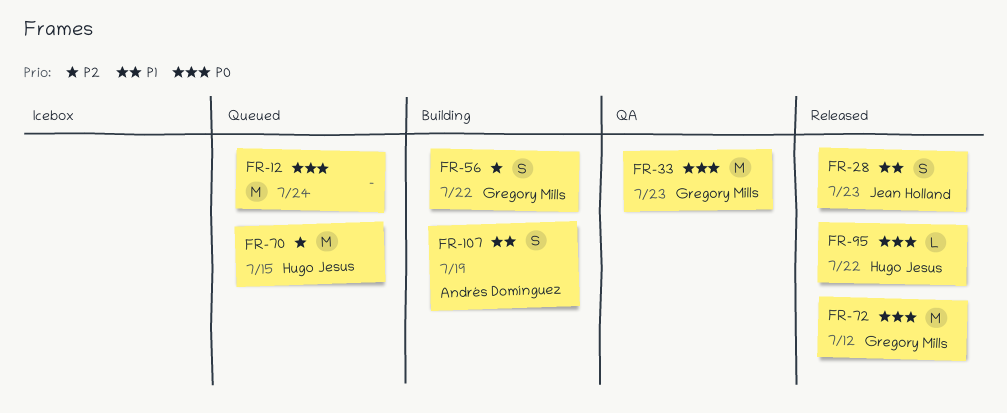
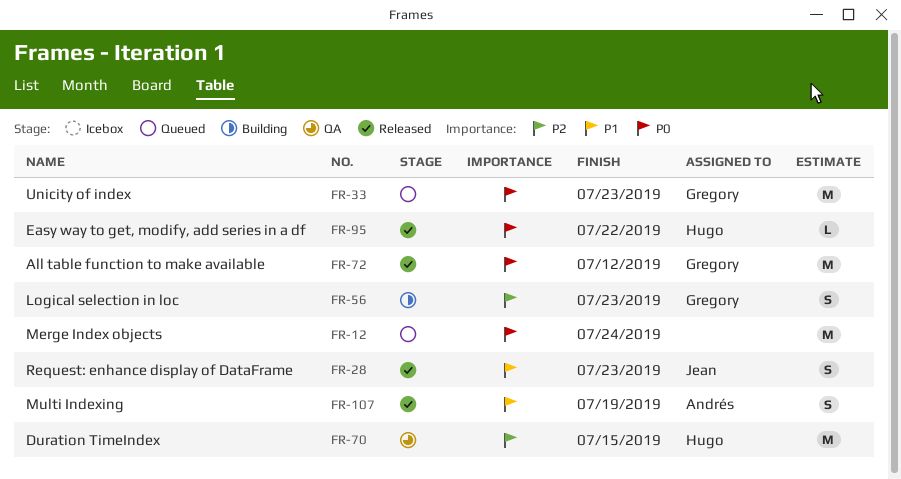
FR-33, status: QA -> Queued
FR-56, due: Jul 22 -> Jul 23
FR-70, status: Queued -> QA
FR-107, status: Building -> Released

